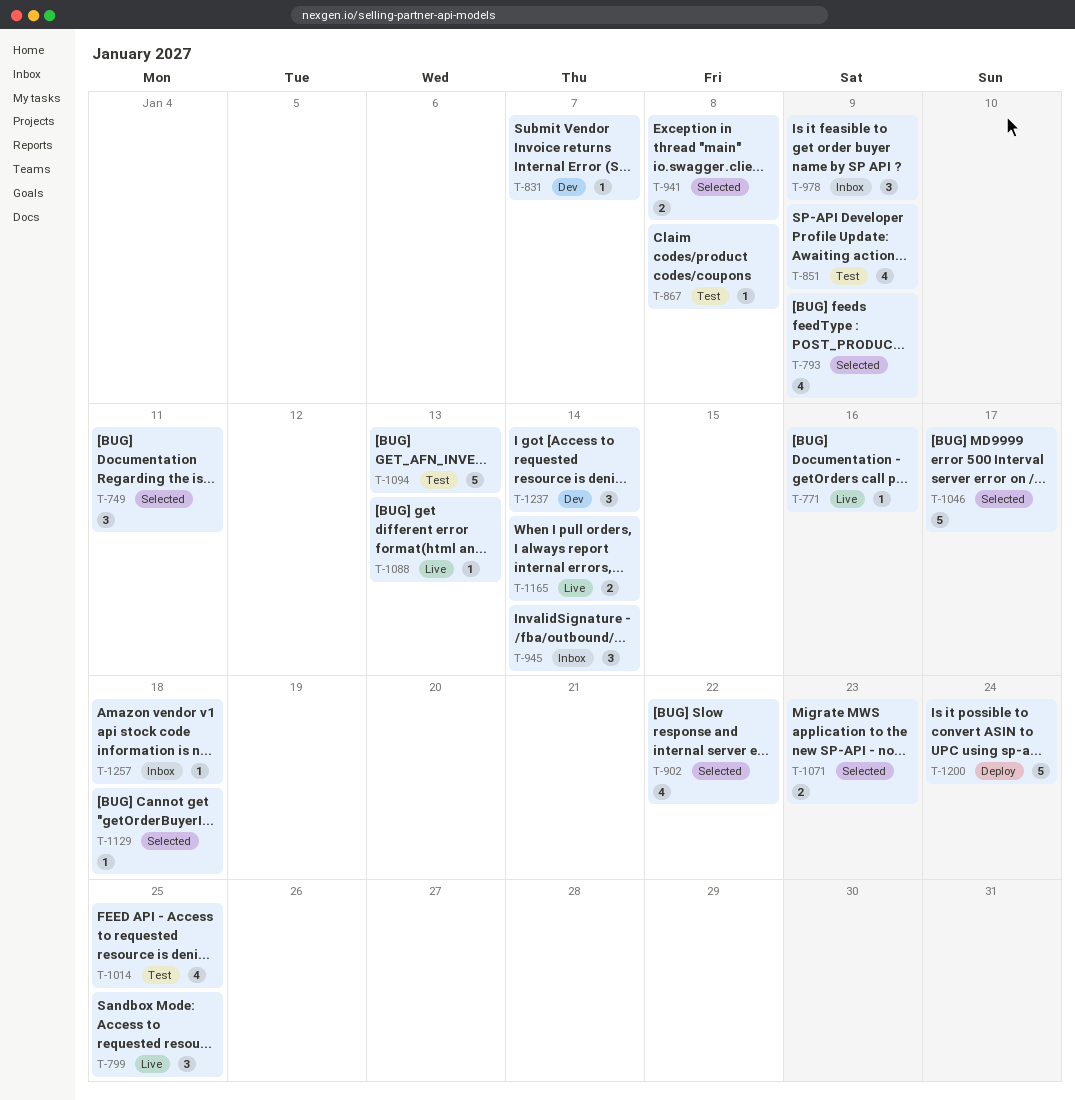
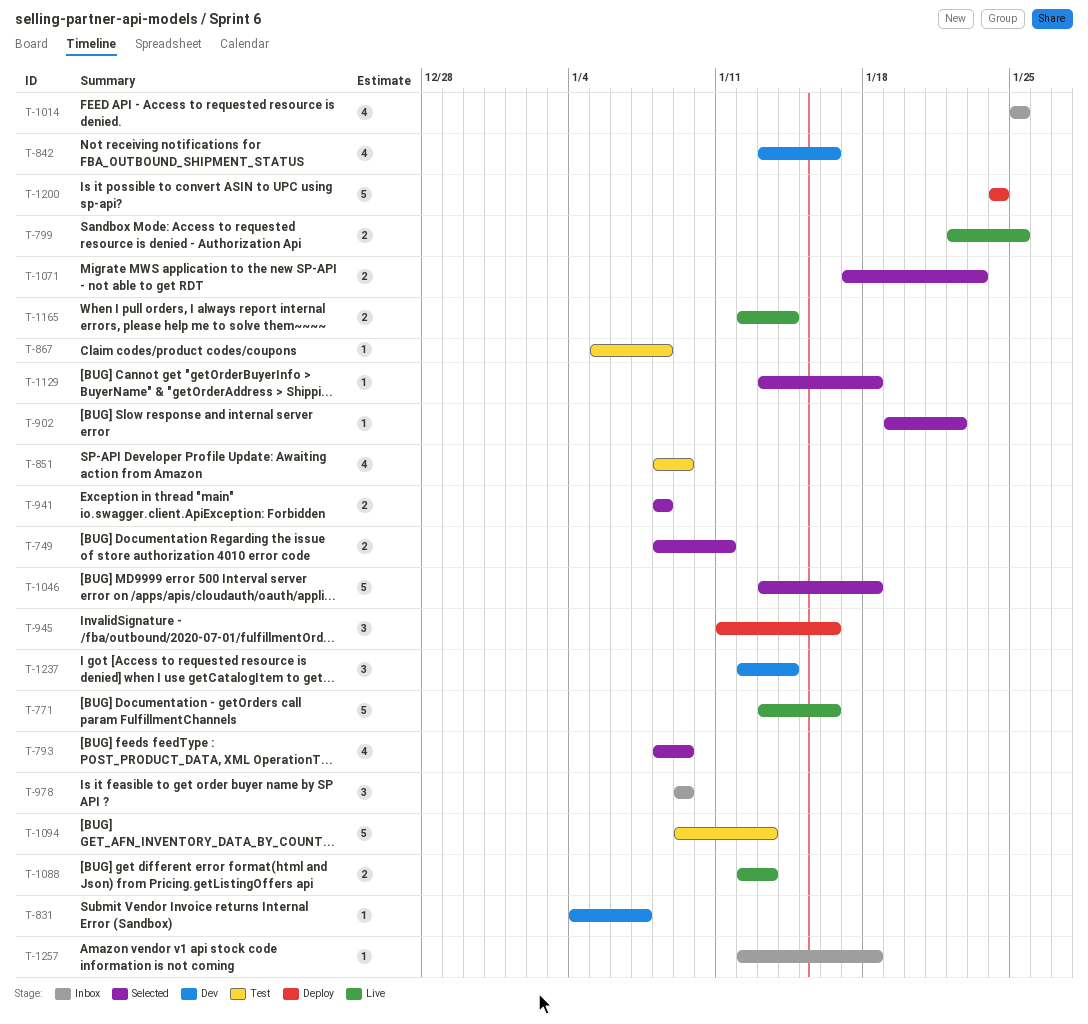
T-749, estimate: 3 -> 2
T-771, estimate: 1 -> 5
T-799, estimate: 3 -> 2
T-842: none -> present
T-902, estimate: 4 -> 1
T-945, status: Inbox -> Deploy
T-945, due: Jan 14 -> Jan 16
T-1014, status: Test -> Inbox
T-1046, due: Jan 17 -> Jan 18
T-1088, estimate: 1 -> 2

